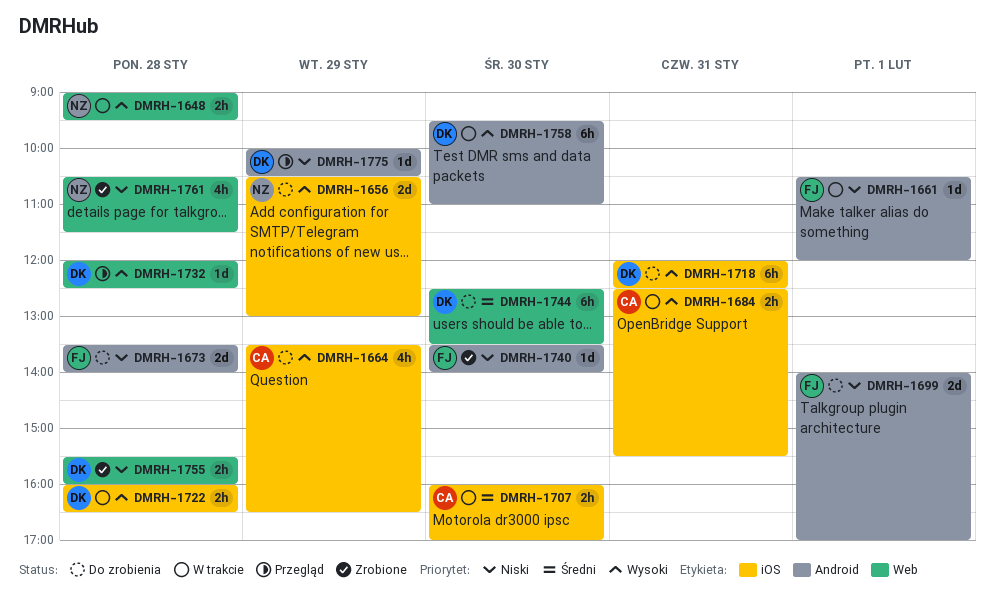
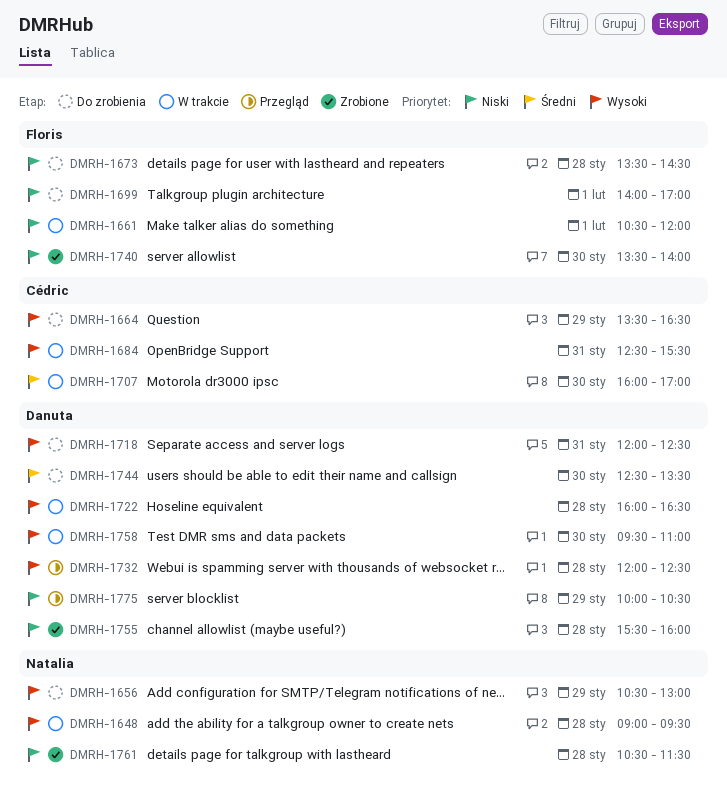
DMRH-1673, ends: 14:00 -> 14:30

